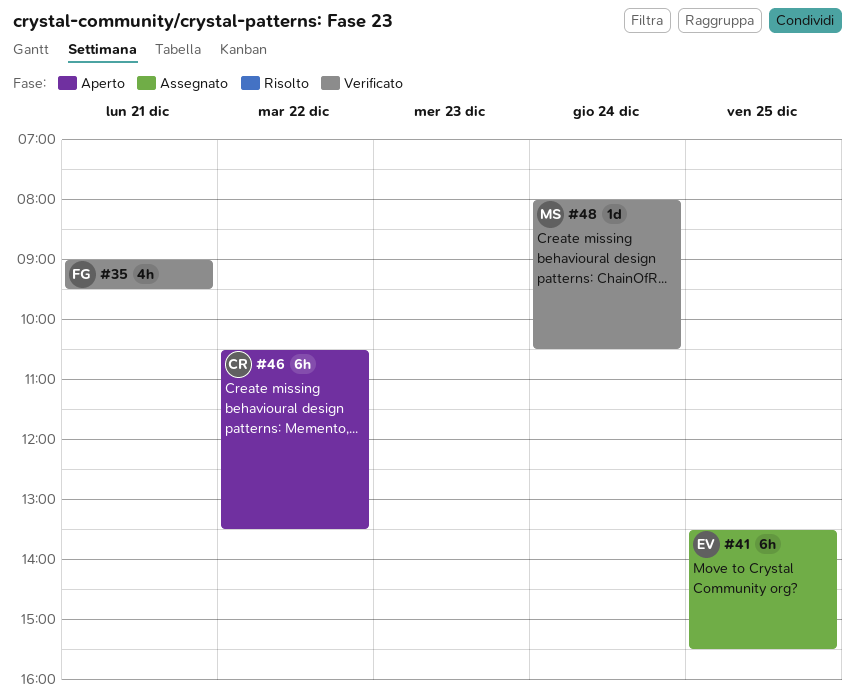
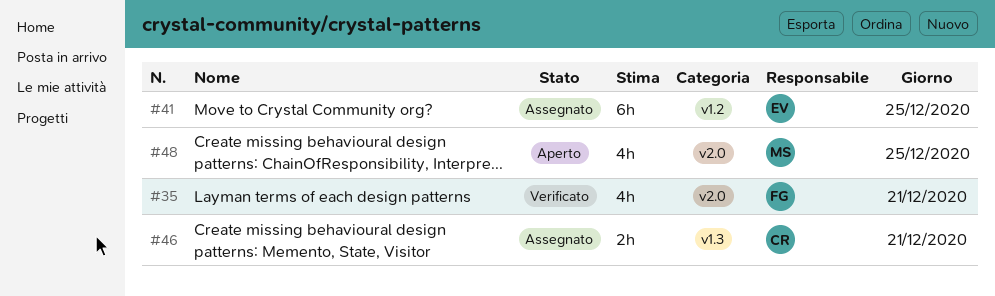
#46, status: Aperto -> Assegnato
#46, estimate: 6h -> 2h
#46, day: Dec 22 -> Dec 21
#48, status: Verificato -> Aperto
#48, estimate: 1d -> 4h
#48, day: Dec 24 -> Dec 25

